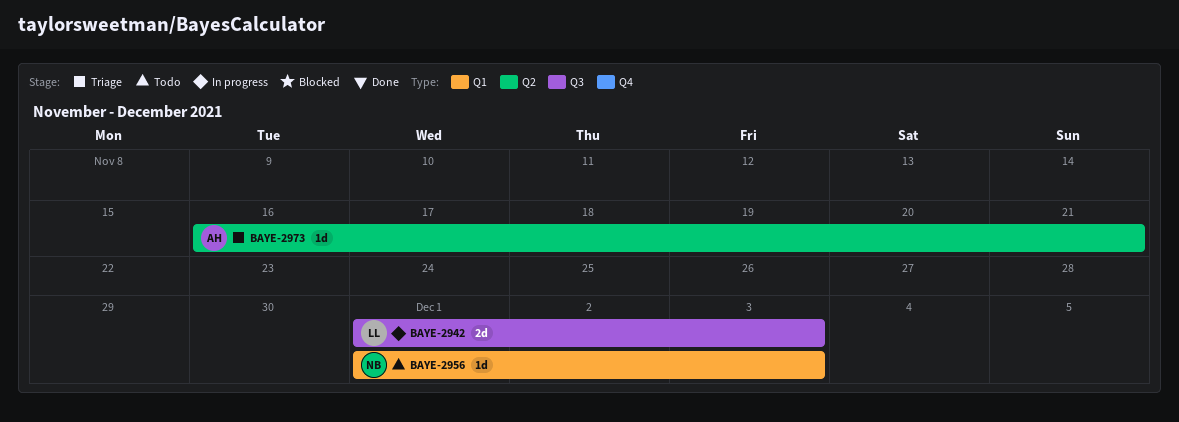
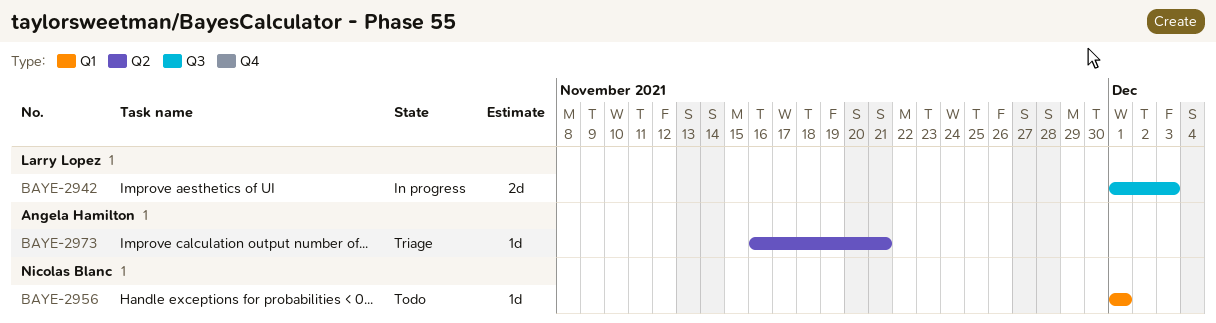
BAYE-2956, due: Dec 3 -> Dec 1

